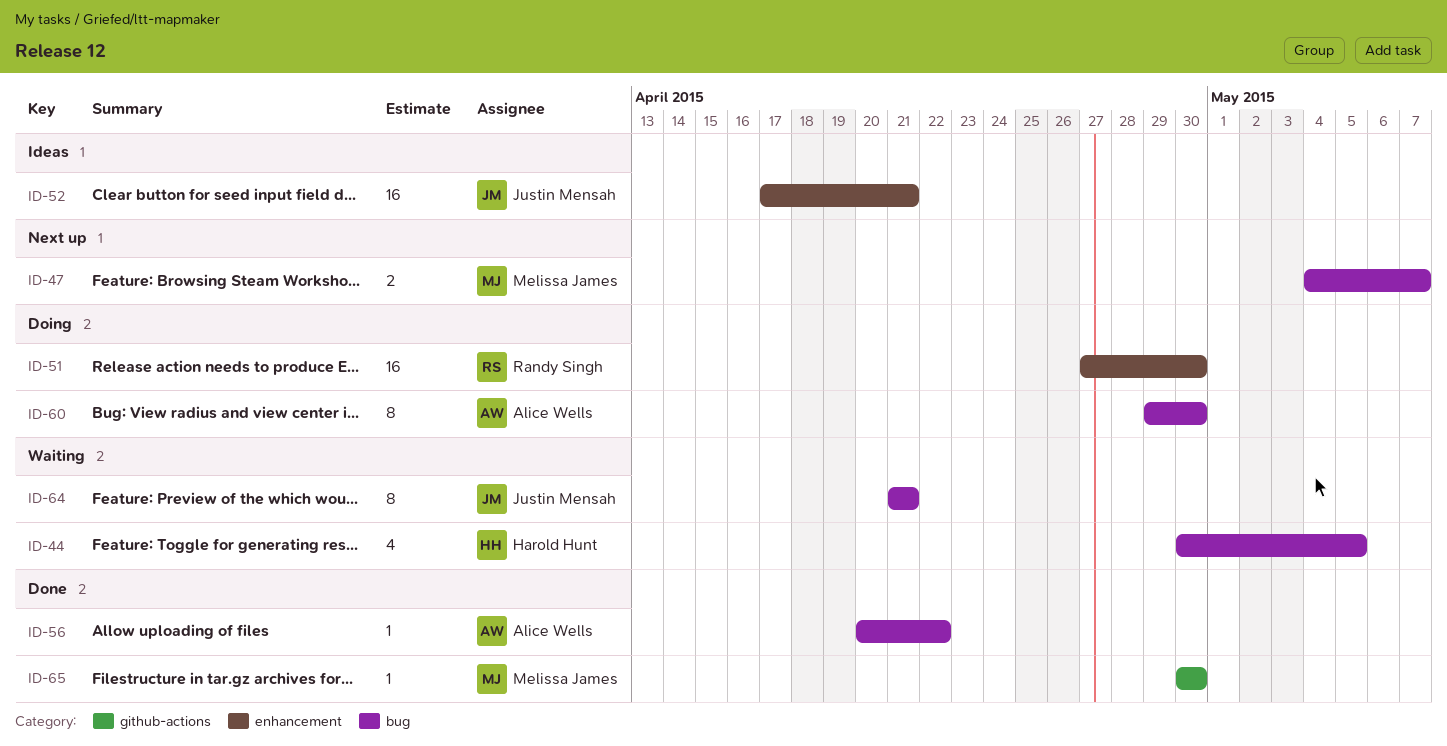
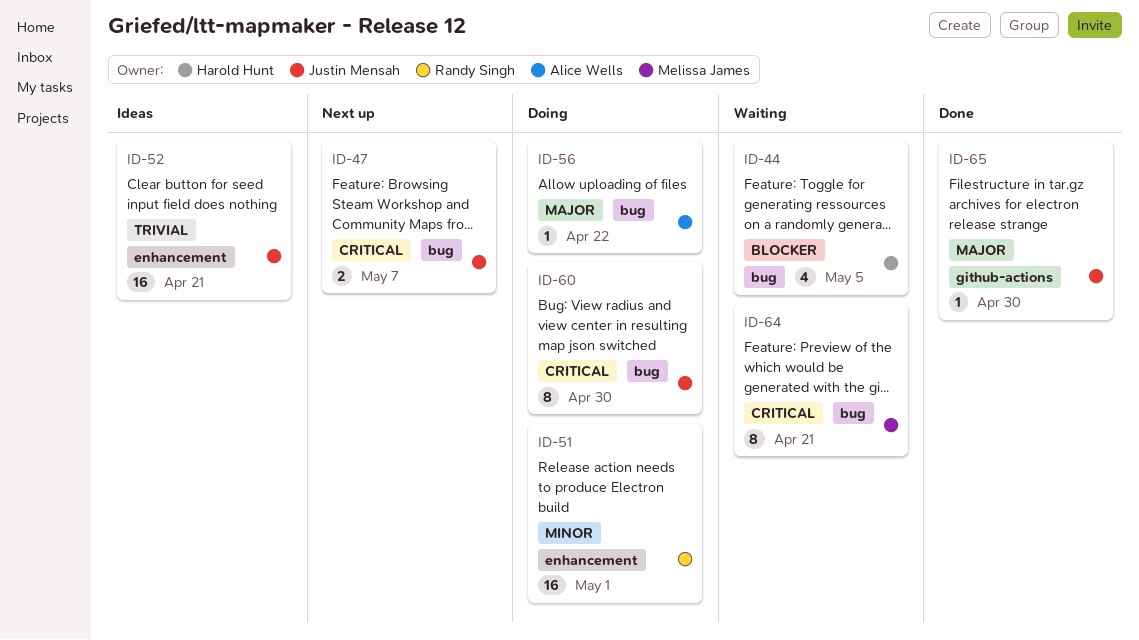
ID-47, owner: Melissa James -> Justin Mensah
ID-51, due: Apr 30 -> May 1
ID-56, status: Done -> Doing
ID-60, owner: Alice Wells -> Justin Mensah
ID-64, owner: Justin Mensah -> Melissa James
ID-65, owner: Melissa James -> Justin Mensah

